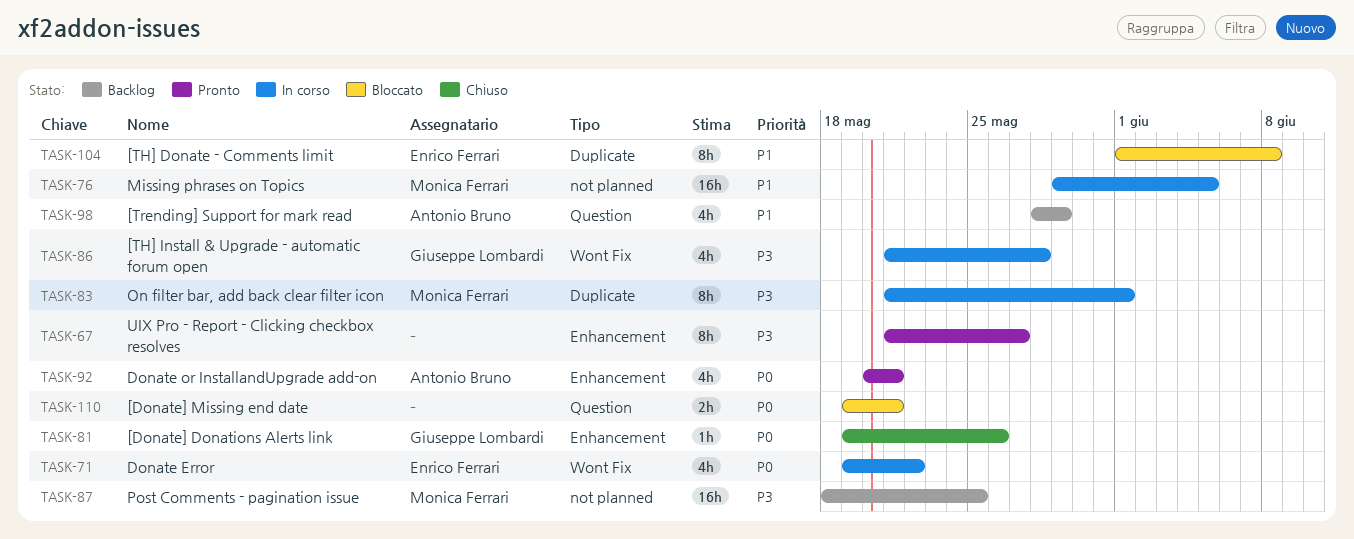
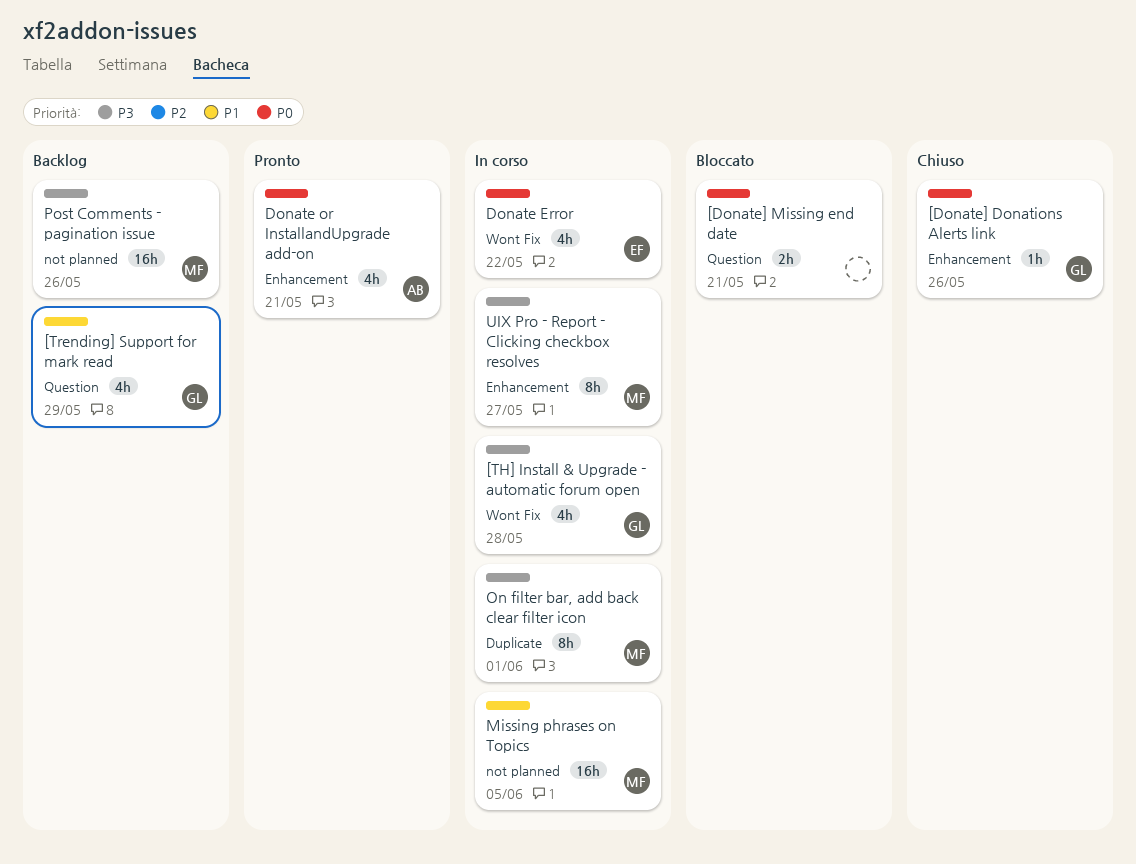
[TH] Donate - Comments limit: present -> none
[Trending] Support for mark read, owner: Antonio Bruno -> Giuseppe Lombardi
Post Comments - pagination issue, due: May 25 -> May 26
UIX Pro - Report - Clicking checkbox resolves, status: Pronto -> In corso
UIX Pro - Report - Clicking checkbox resolves, owner: none -> Monica Ferrari

